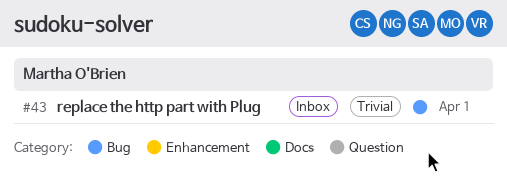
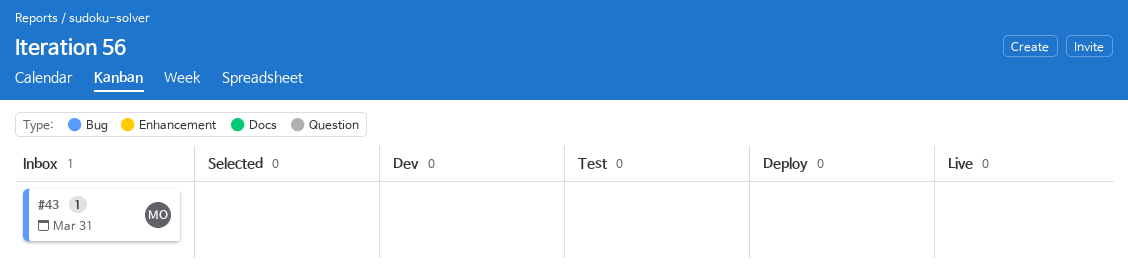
#43, due: Apr 1 -> Mar 31

